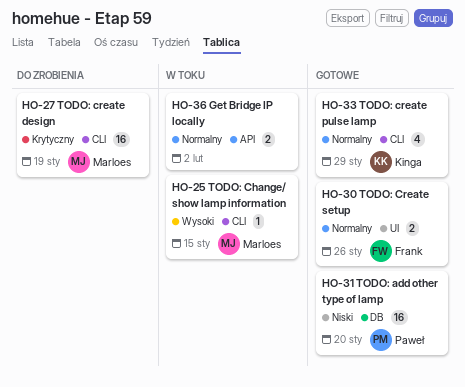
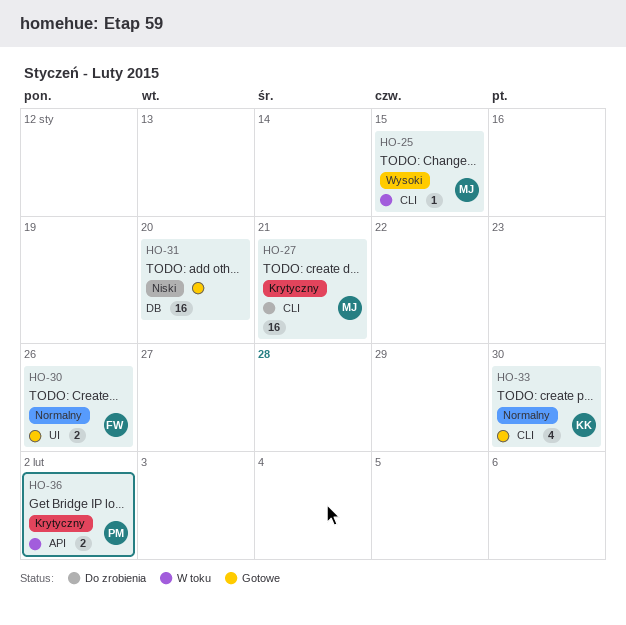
HO-27, due: Jan 19 -> Jan 21
HO-31, owner: Paweł -> none
HO-33, due: Jan 29 -> Jan 30
HO-36, owner: none -> Paweł
HO-36, priority: Normalny -> Krytyczny

